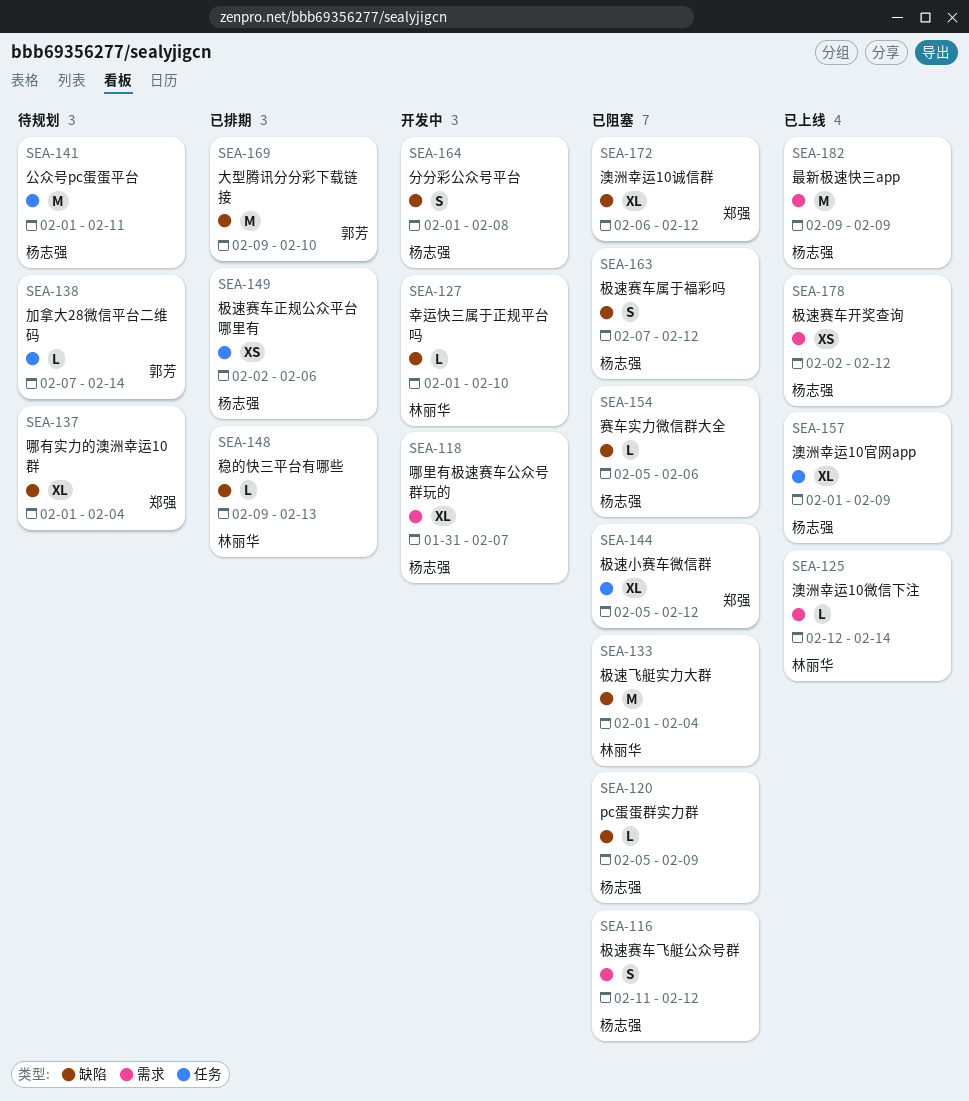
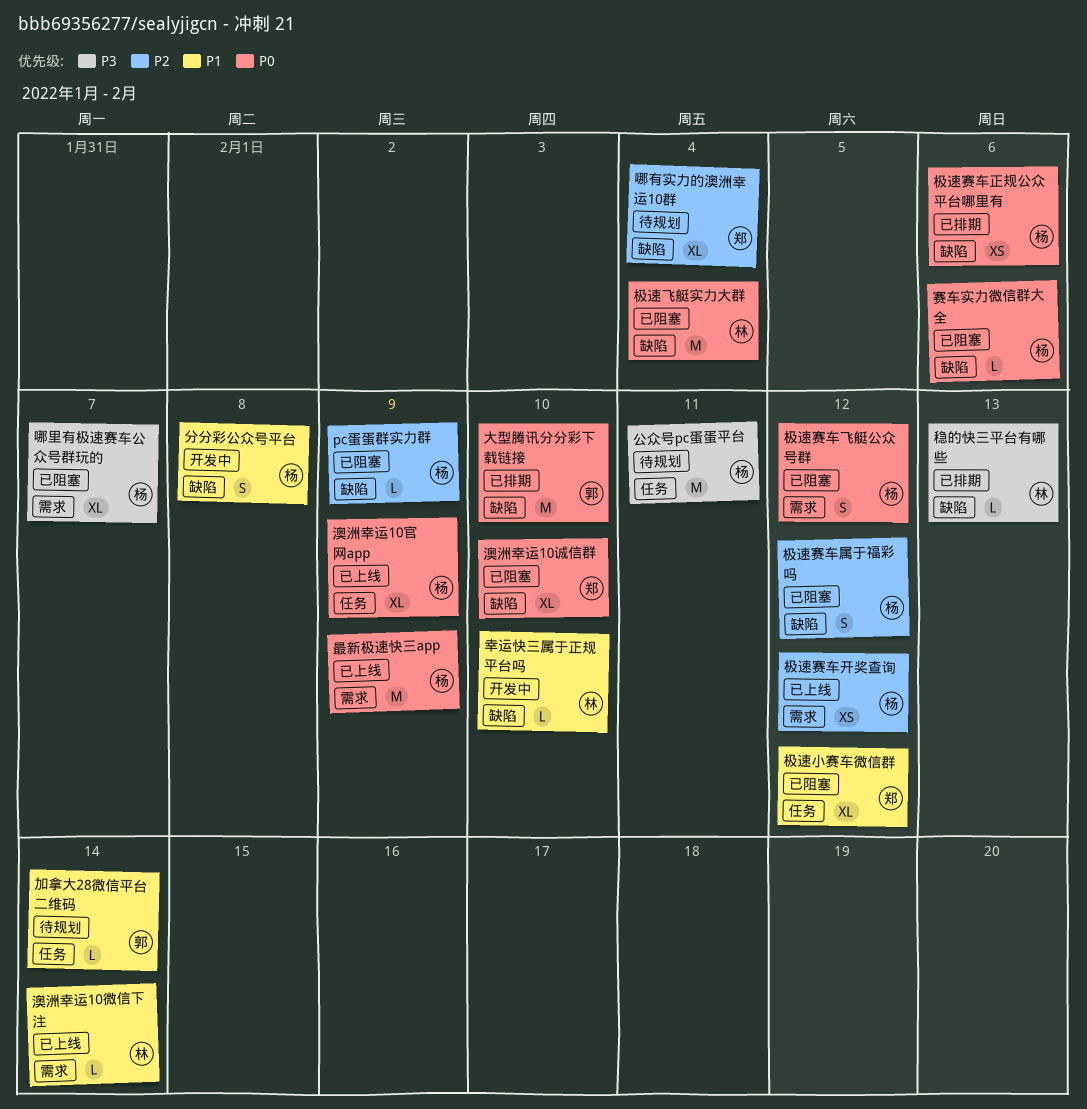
哪里有极速赛车公众号群玩的, status: 开发中 -> 已阻塞
极速赛车正规公众平台哪里有, label: 任务 -> 缺陷
澳洲幸运10诚信群, due: Feb 12 -> Feb 10

